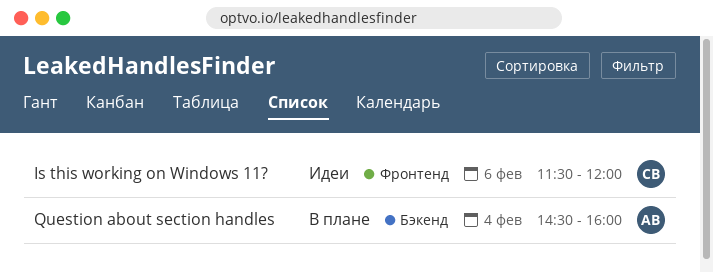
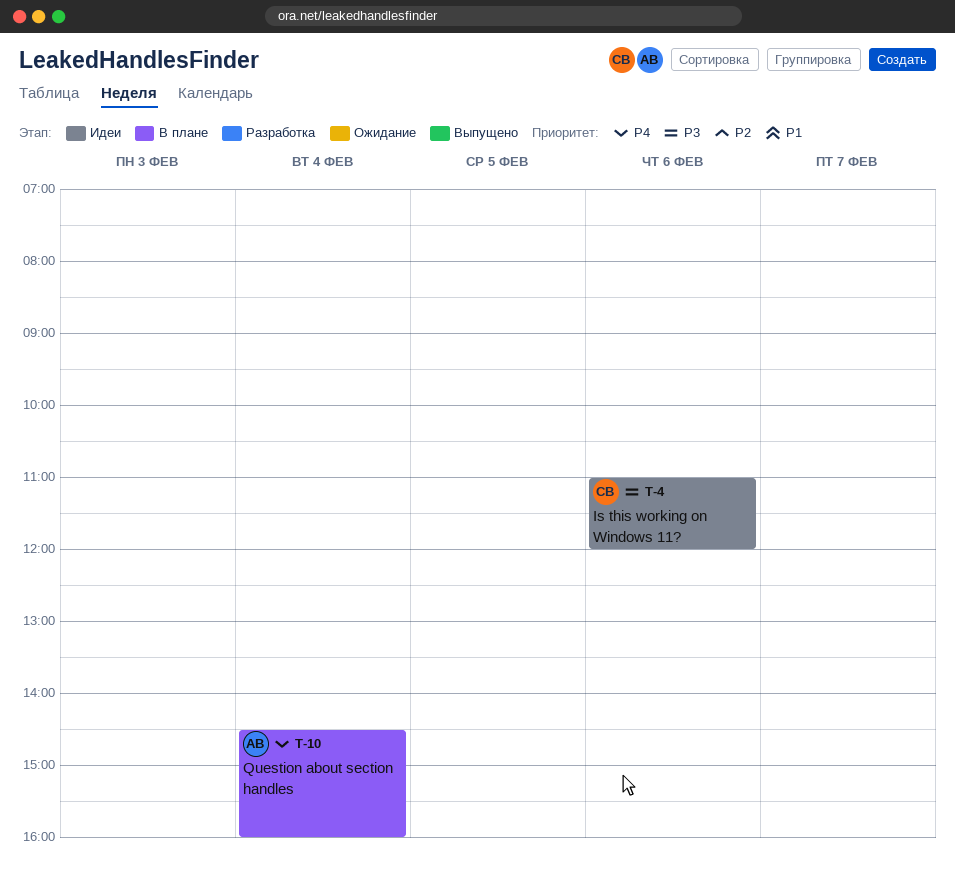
Is this working on Windows 11?, begins: 11:30 -> 11:00

